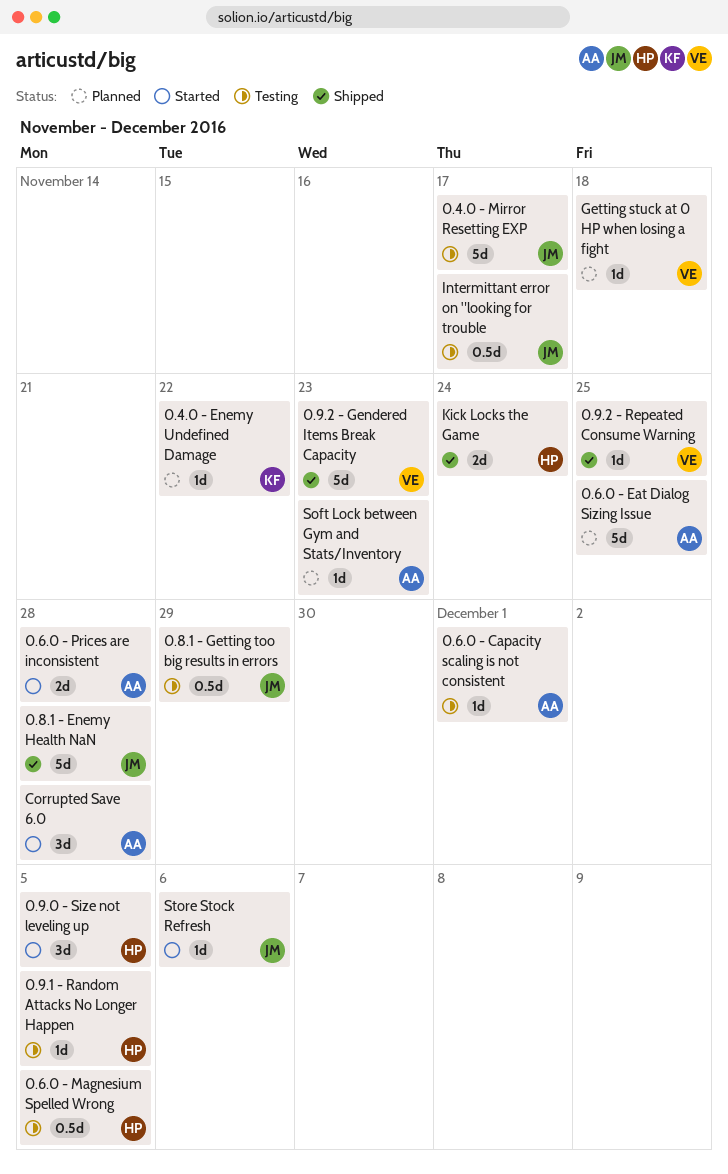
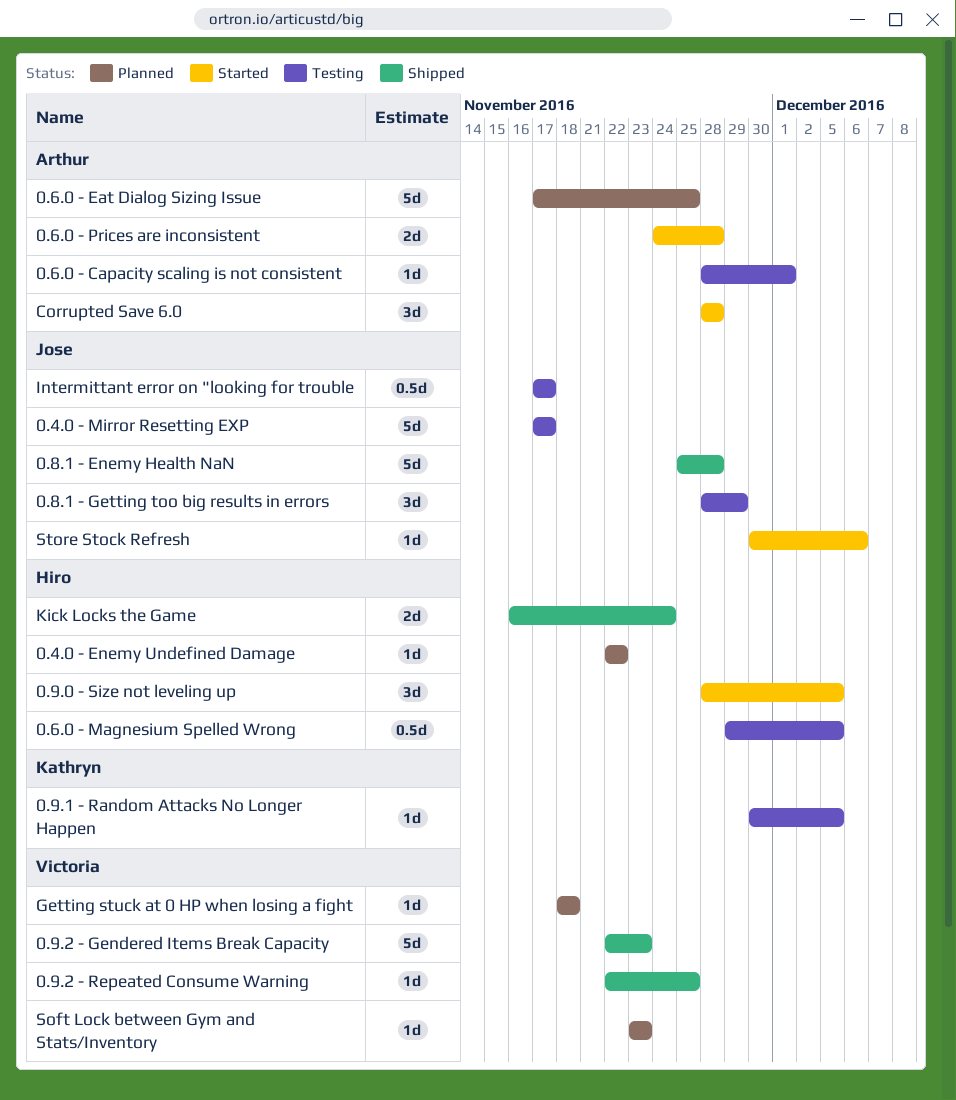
0.4.0 - Enemy Undefined Damage, owner: Kathryn -> Hiro
0.8.1 - Getting too big results in errors, estimate: 0.5d -> 3d
0.9.1 - Random Attacks No Longer Happen, owner: Hiro -> Kathryn
Soft Lock between Gym and Stats/Inventory, owner: Arthur -> Victoria

